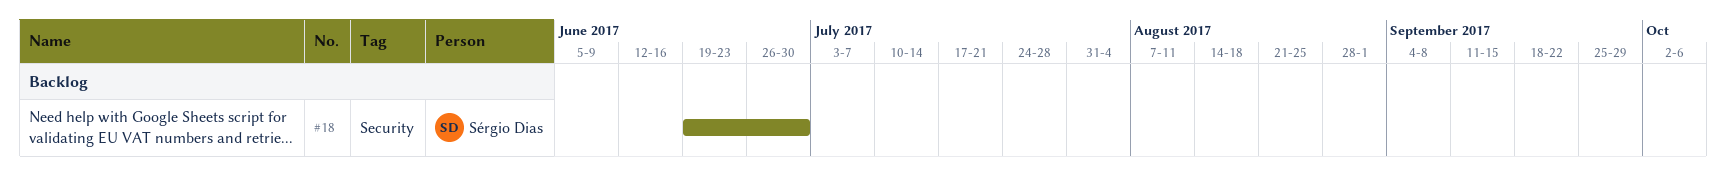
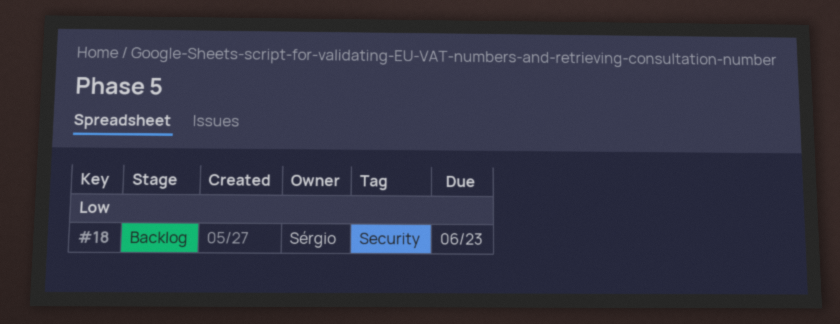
#18, due: Jun 30 -> Jun 23

